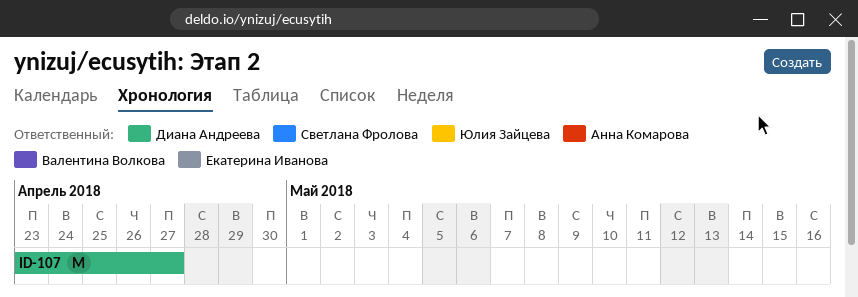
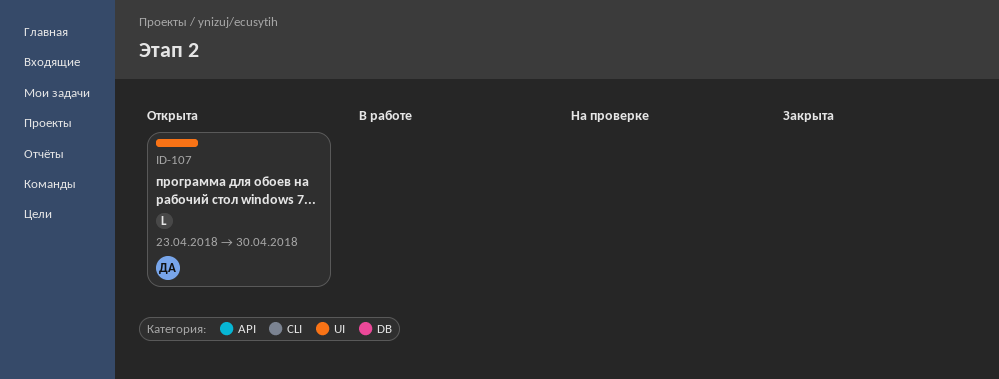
ID-107, estimate: M -> L
ID-107, due: Apr 27 -> Apr 30

